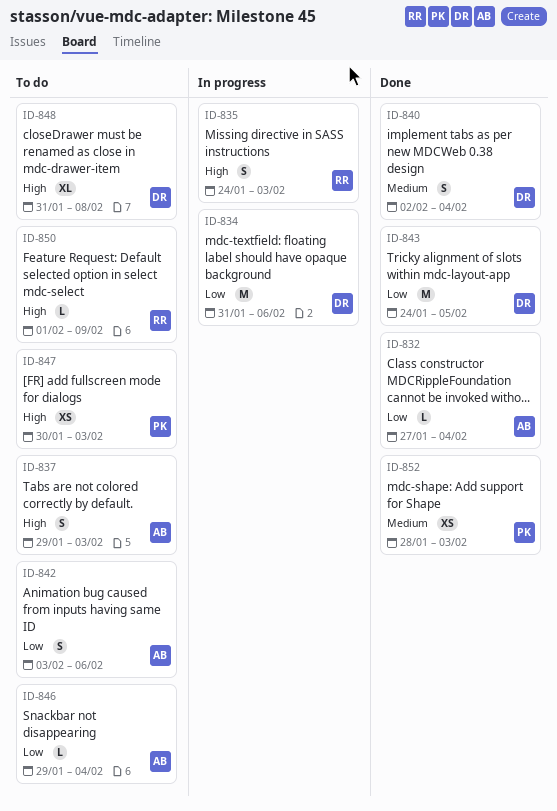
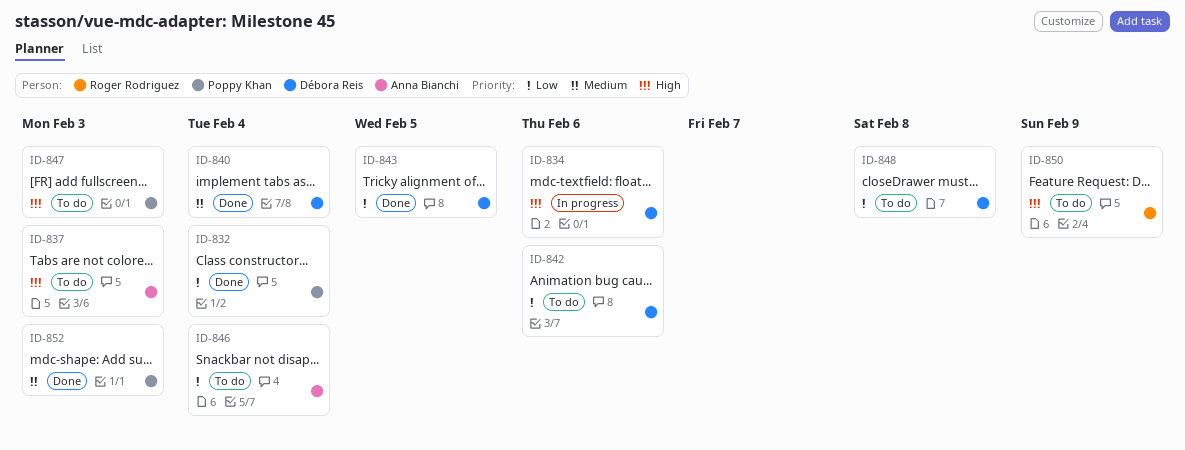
ID-832, owner: Anna Bianchi -> Poppy Khan
ID-834, priority: Low -> High
ID-835: present -> none
ID-842, owner: Anna Bianchi -> Débora Reis
ID-848, priority: High -> Low

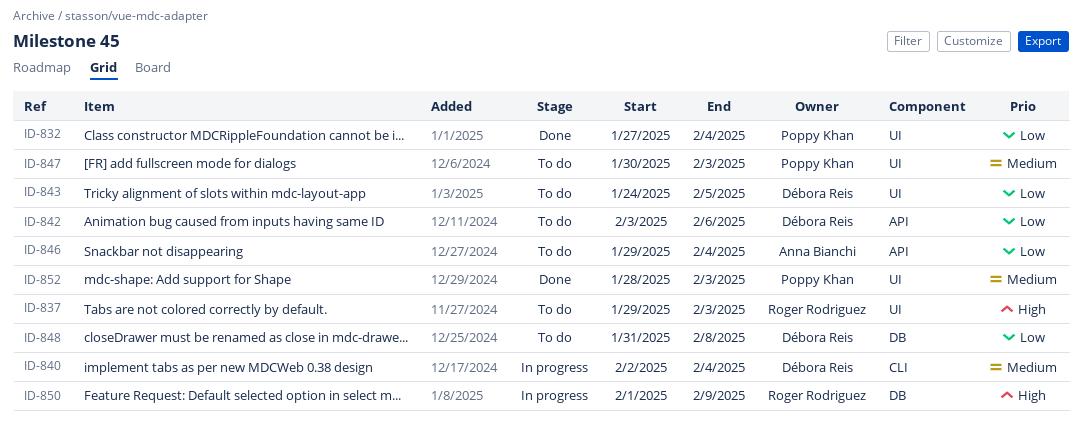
ID-834: present -> none
ID-837, owner: Anna Bianchi -> Roger Rodriguez
ID-840, status: Done -> In progress
ID-843, status: Done -> To do
ID-847, priority: High -> Medium
ID-850, status: To do -> In progress

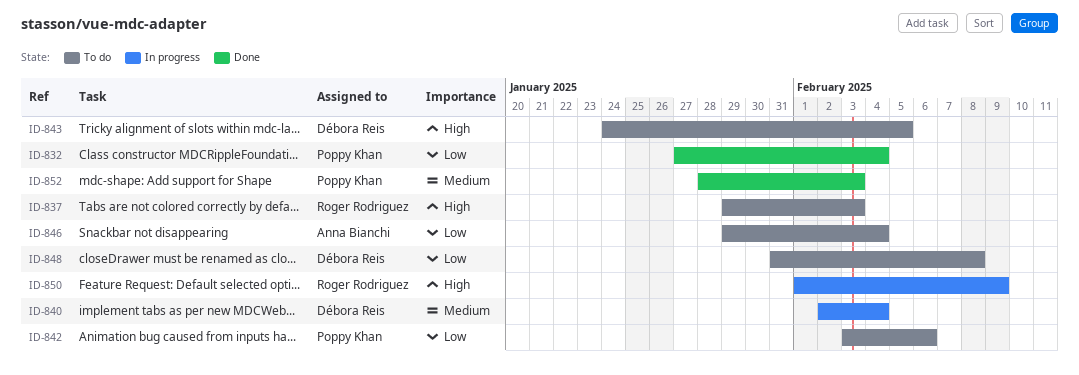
ID-842, owner: Débora Reis -> Poppy Khan
ID-843, priority: Low -> High
ID-847: present -> none

